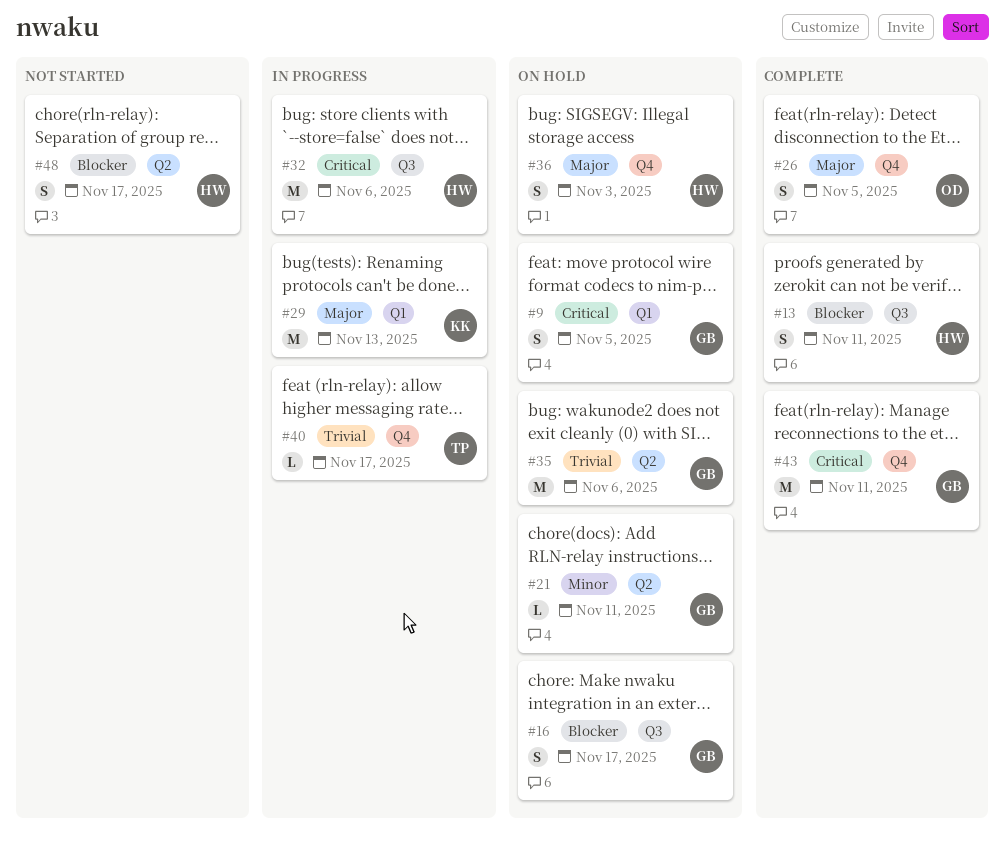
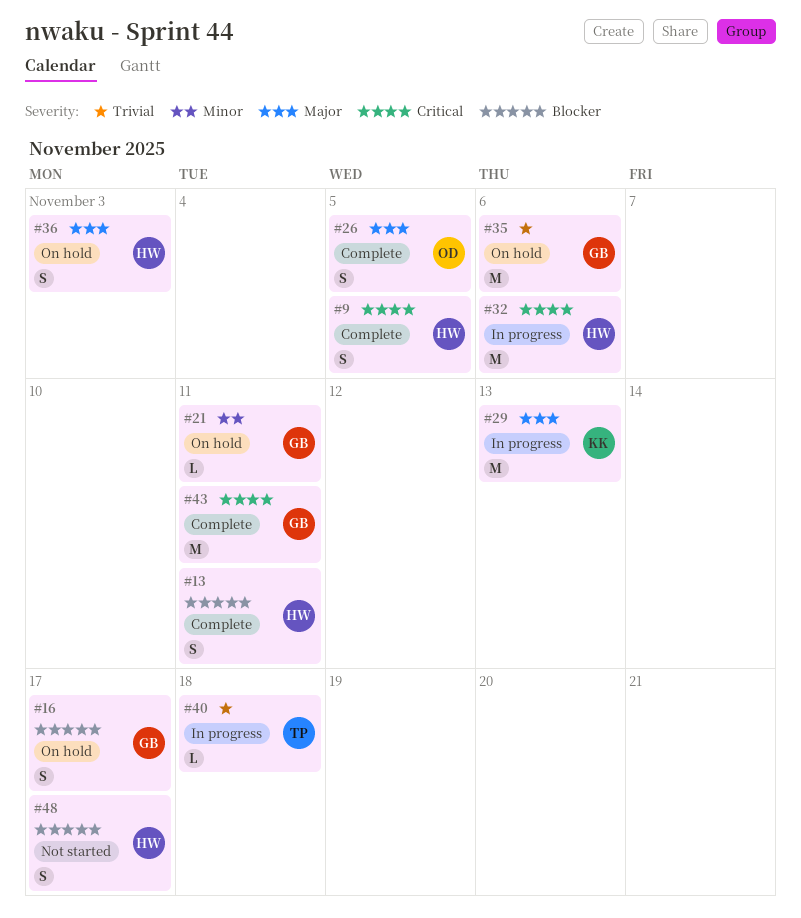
#9, status: On hold -> Complete
#9, owner: GB -> HW
#40, due: Nov 17 -> Nov 18

